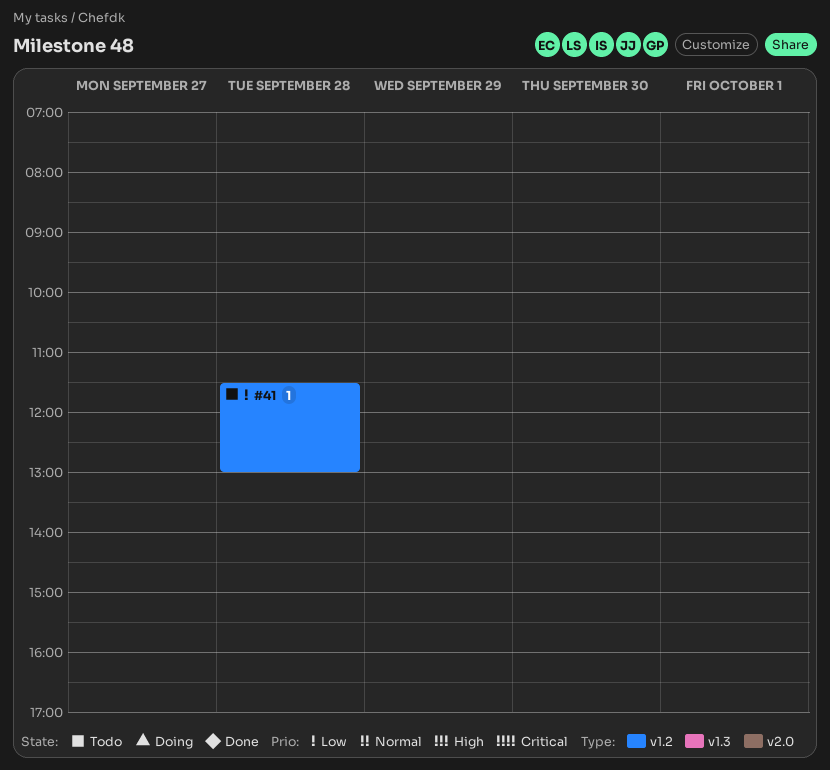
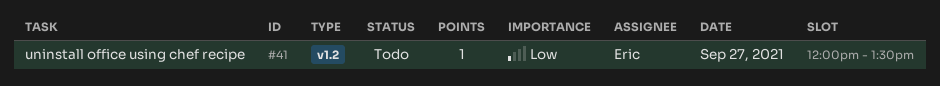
#41, day: Sep 28 -> Sep 27
#41, begins: 11:30 -> 12:00
#41, ends: 13:00 -> 13:30

